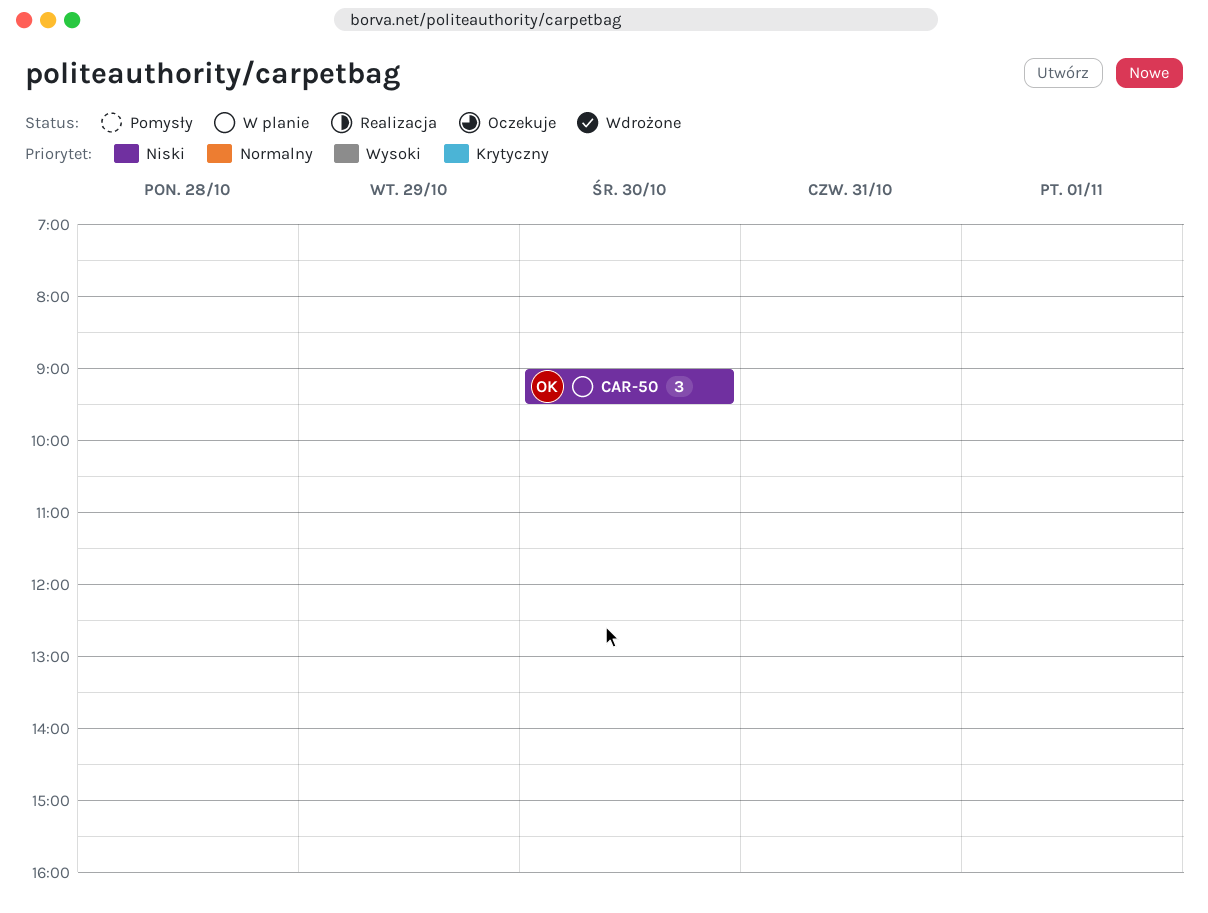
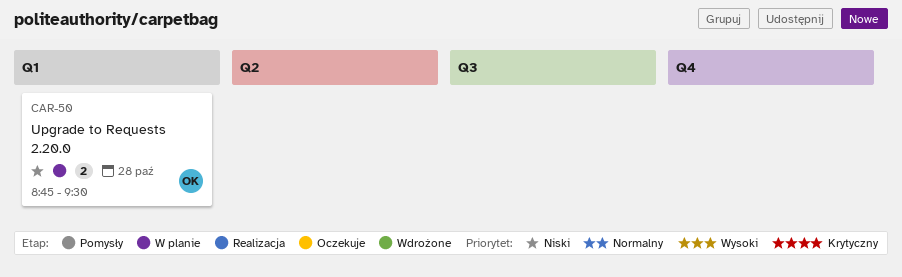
CAR-50, estimate: 3 -> 2
CAR-50, day: Oct 30 -> Oct 28
CAR-50, begins: 09:00 -> 08:45

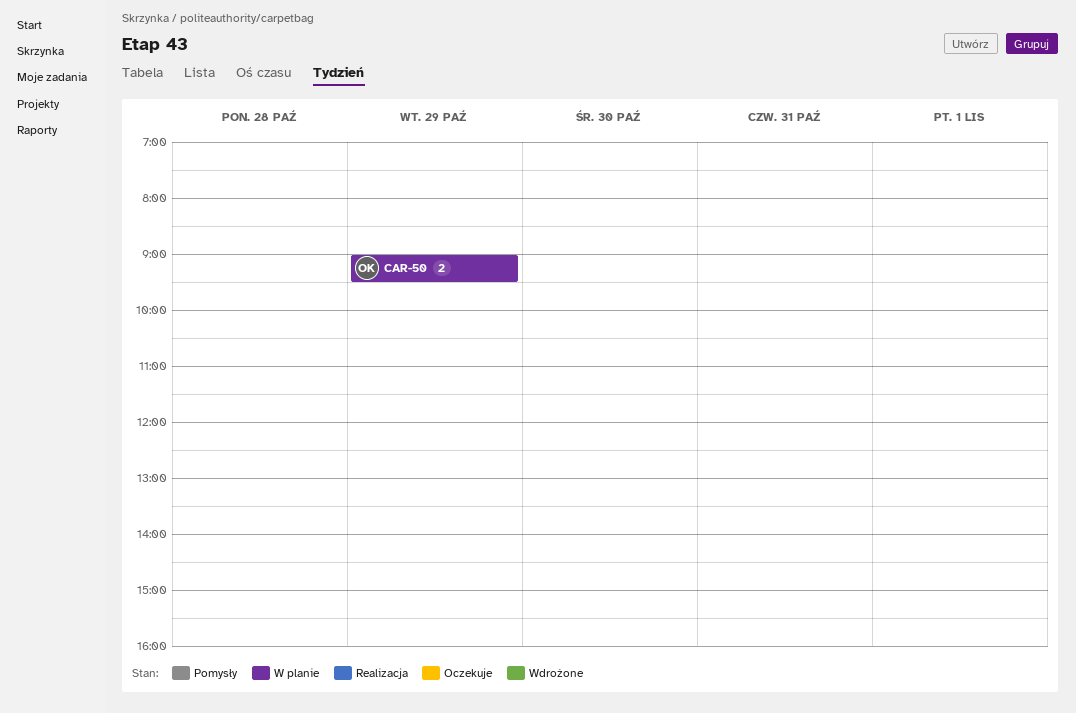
CAR-50, day: Oct 28 -> Oct 29
CAR-50, begins: 08:45 -> 09:00

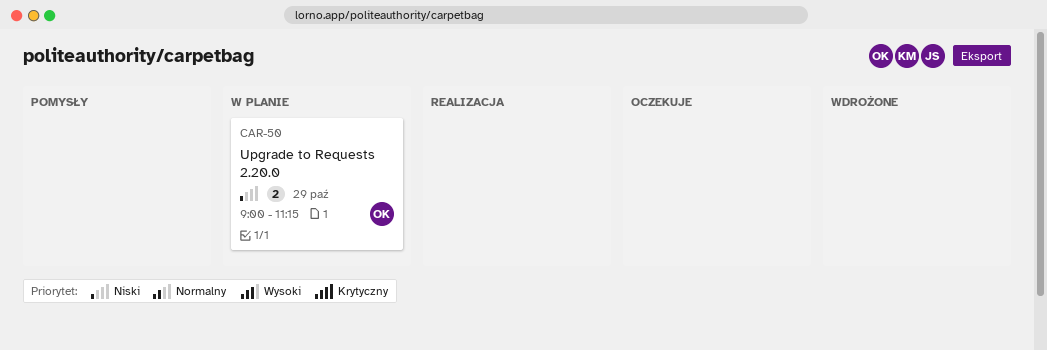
CAR-50, ends: 09:30 -> 11:15

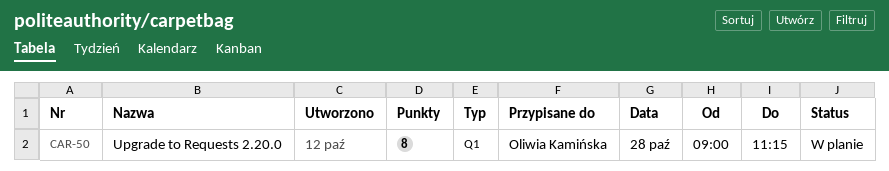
CAR-50, estimate: 2 -> 8
CAR-50, day: Oct 29 -> Oct 28

